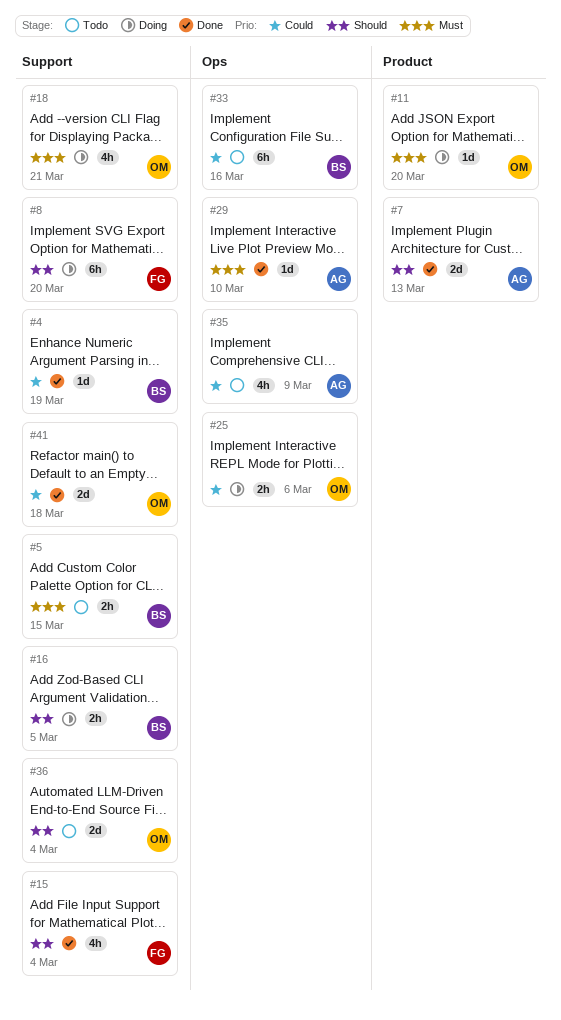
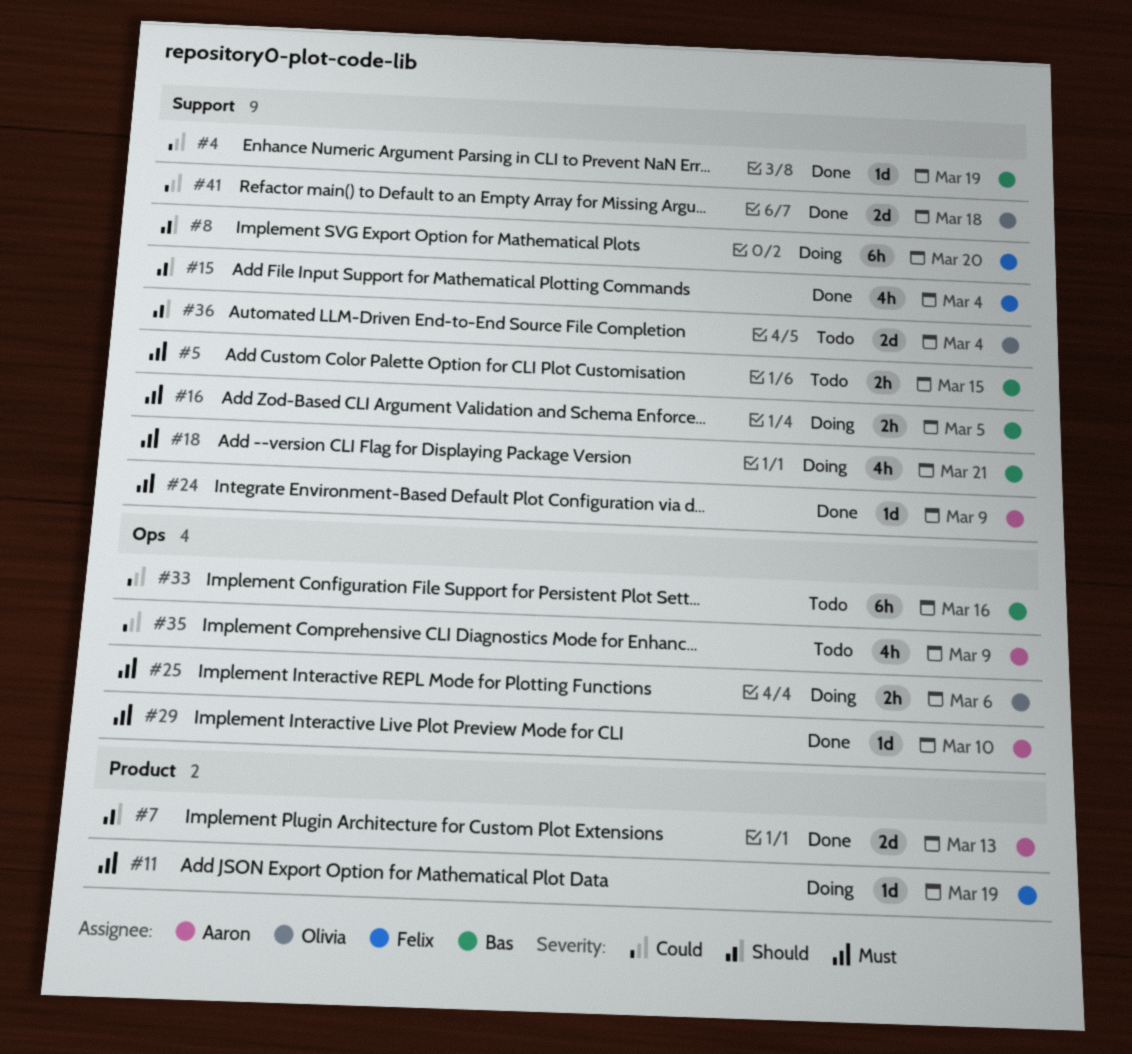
#11, owner: Olivia -> Felix
#11, due: Mar 20 -> Mar 19
#16, priority: Should -> Must
#18, owner: Olivia -> Bas
#24: none -> present
#25, priority: Could -> Must

